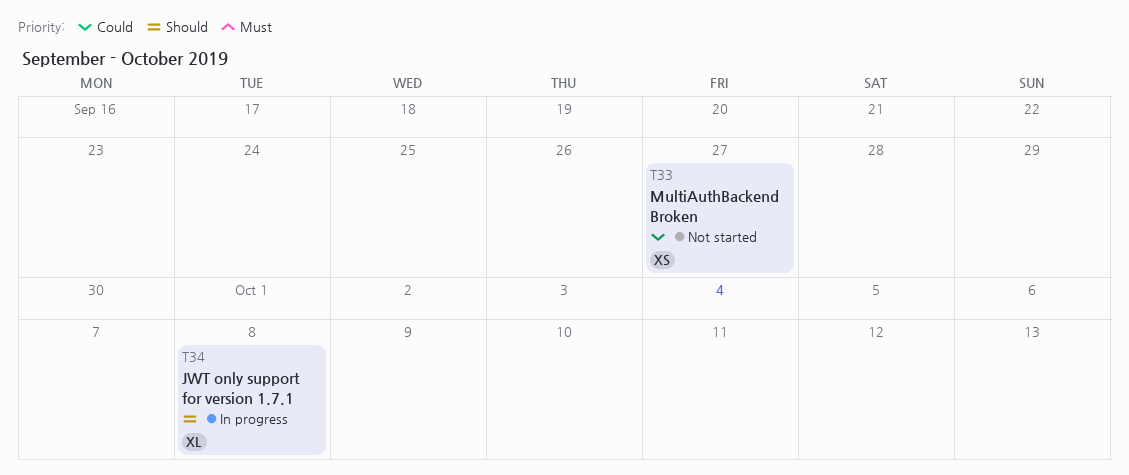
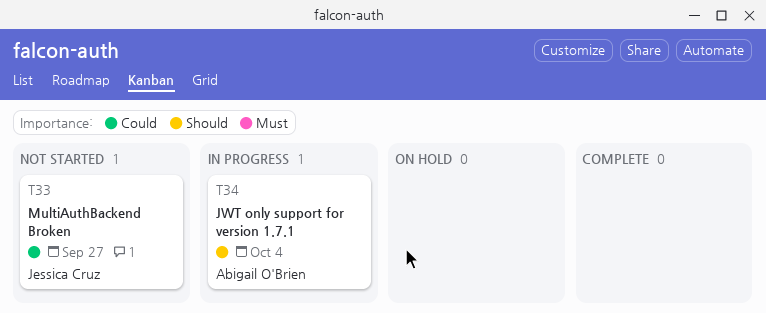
T34, due: Oct 8 -> Oct 4

